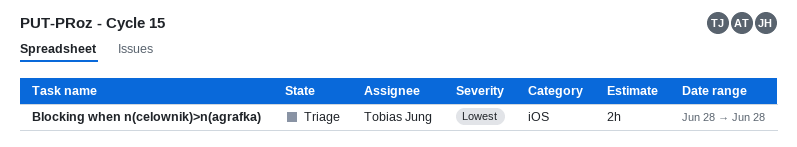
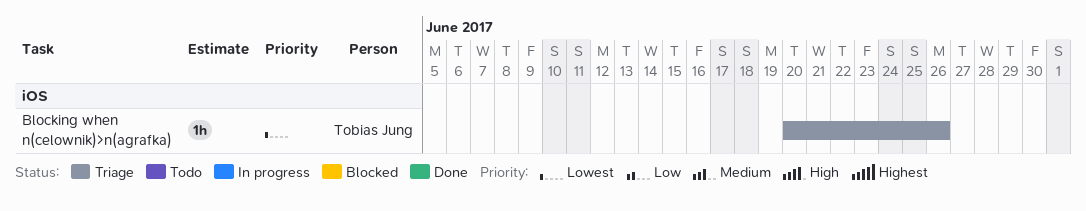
Blocking when n(celownik)>n(agrafka), estimate: 2h -> 1h
Blocking when n(celownik)>n(agrafka), start: Jun 28 -> Jun 20
Blocking when n(celownik)>n(agrafka), due: Jun 28 -> Jun 26

